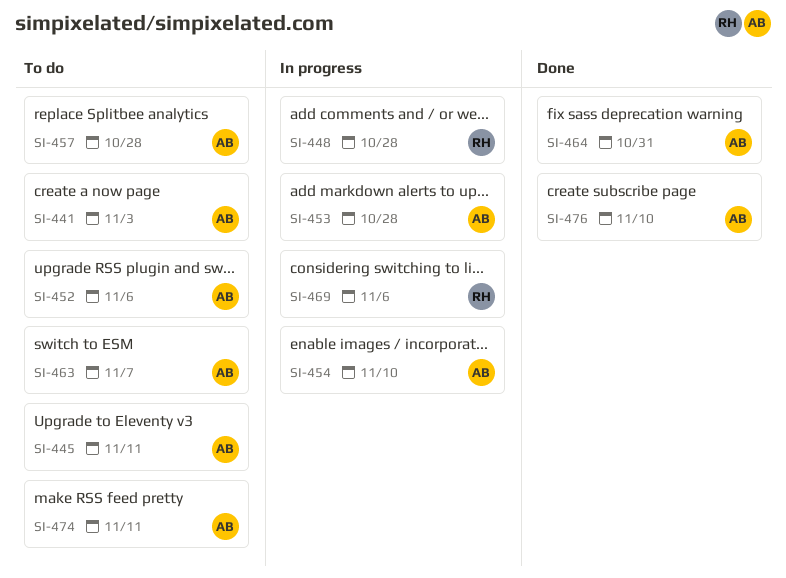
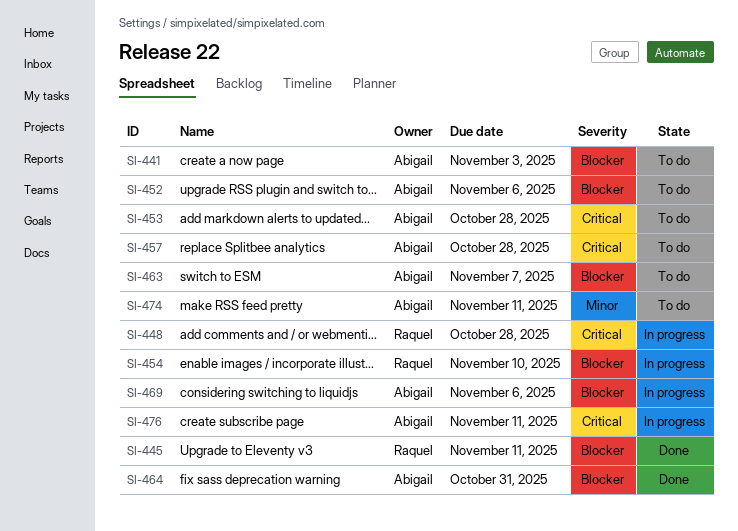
SI-445, status: To do -> Done
SI-445, owner: Abigail -> Raquel
SI-453, status: In progress -> To do
SI-454, owner: Abigail -> Raquel
SI-469, owner: Raquel -> Abigail
SI-476, status: Done -> In progress
SI-476, due: Nov 10 -> Nov 11

